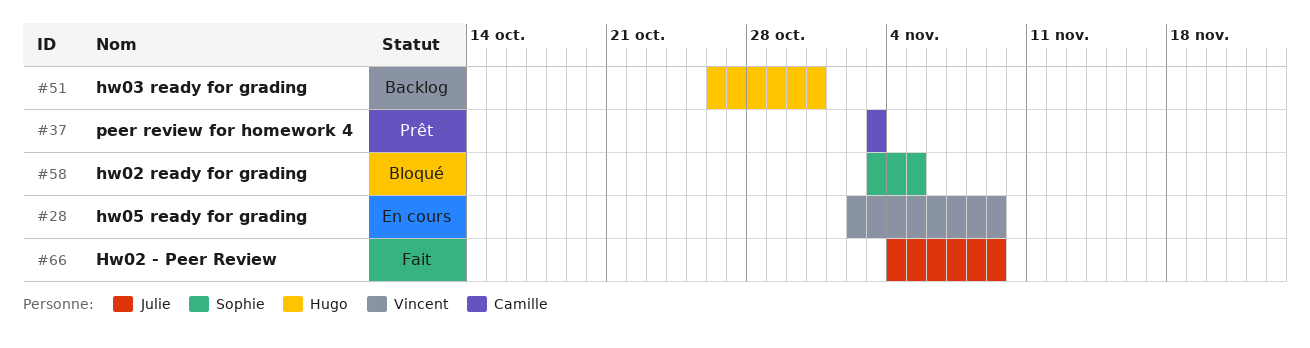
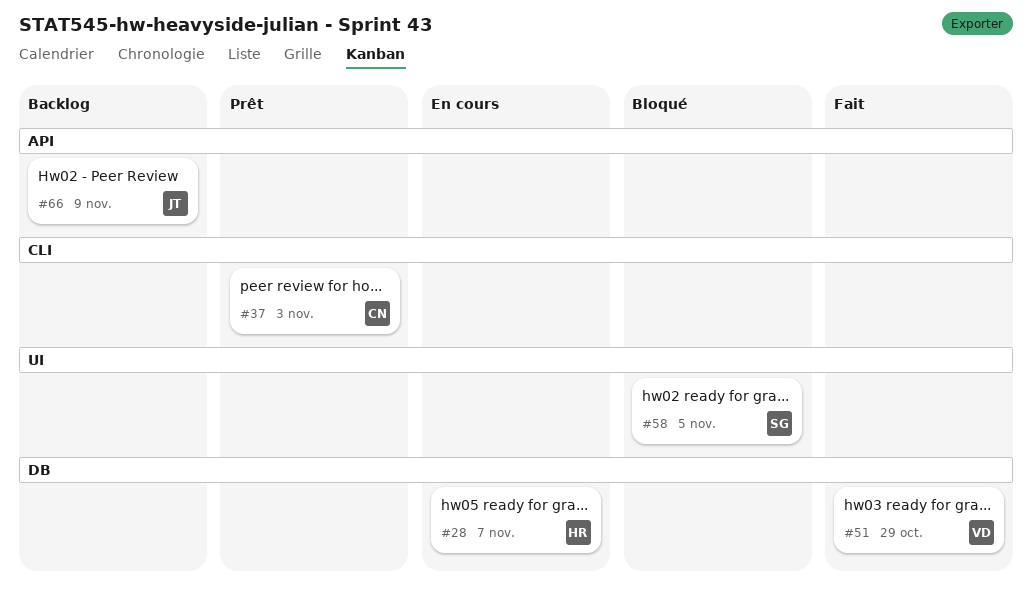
#28, owner: Vincent -> Hugo
#28, due: Nov 9 -> Nov 7
#51, status: Backlog -> Fait
#51, owner: Hugo -> Vincent
#51, due: Oct 31 -> Oct 29
#66, status: Fait -> Backlog

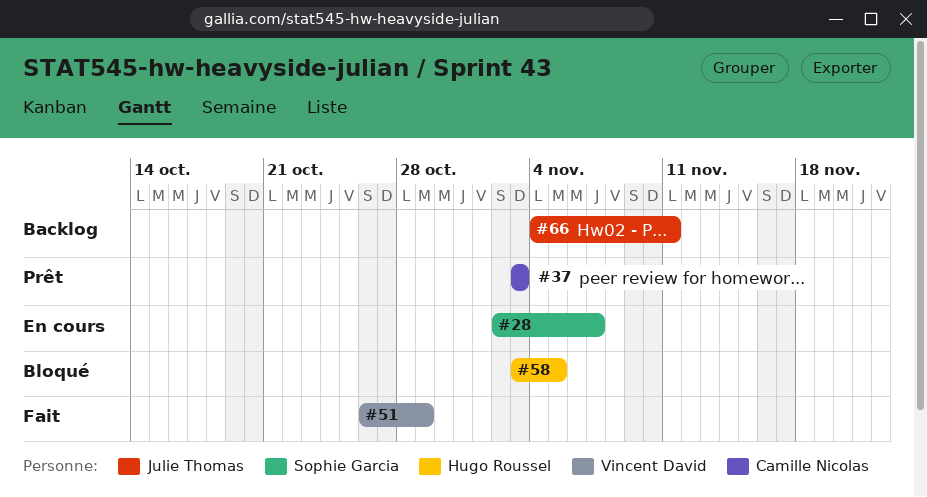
#28, owner: Hugo Roussel -> Sophie Garcia
#58, owner: Sophie Garcia -> Hugo Roussel
#66, due: Nov 9 -> Nov 11

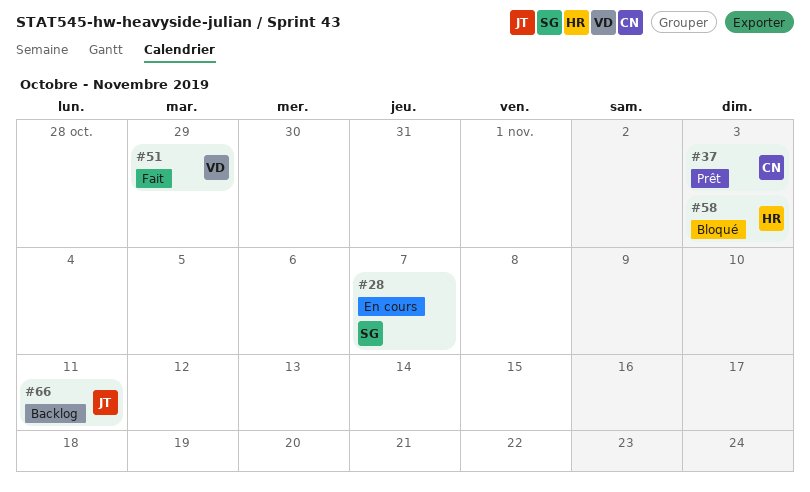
#58, due: Nov 5 -> Nov 3

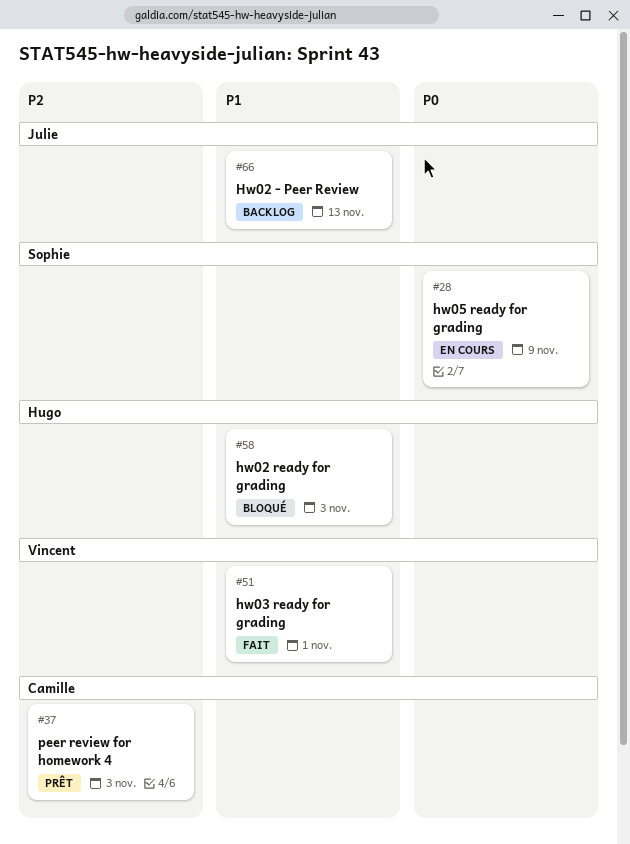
#28, due: Nov 7 -> Nov 9
#51, due: Oct 29 -> Nov 1
#66, due: Nov 11 -> Nov 13

